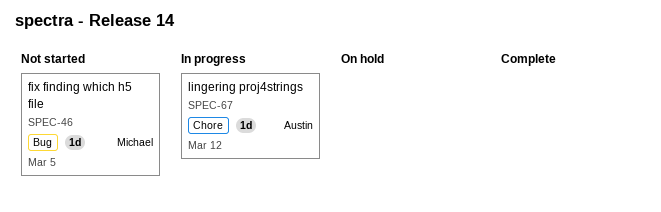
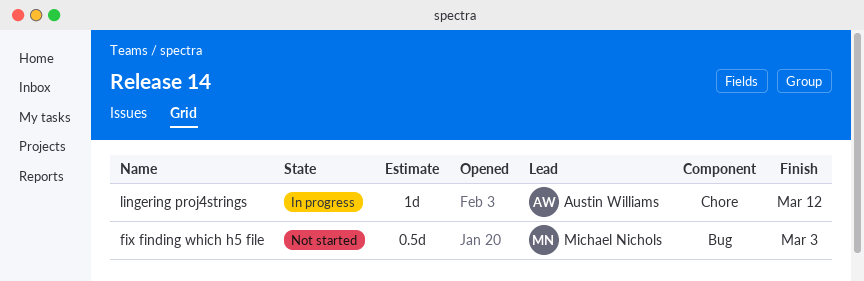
fix finding which h5 file, estimate: 1d -> 0.5d
fix finding which h5 file, due: Mar 5 -> Mar 3

